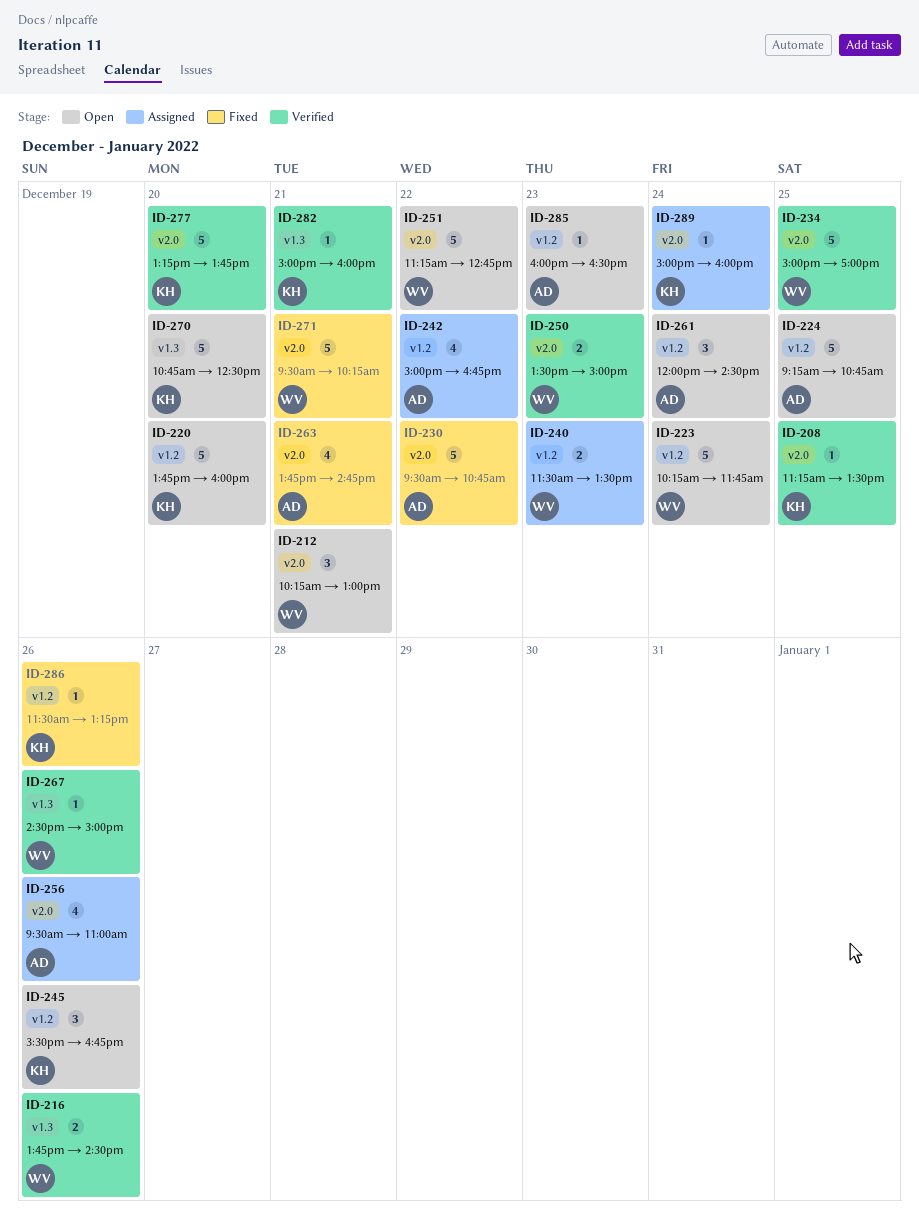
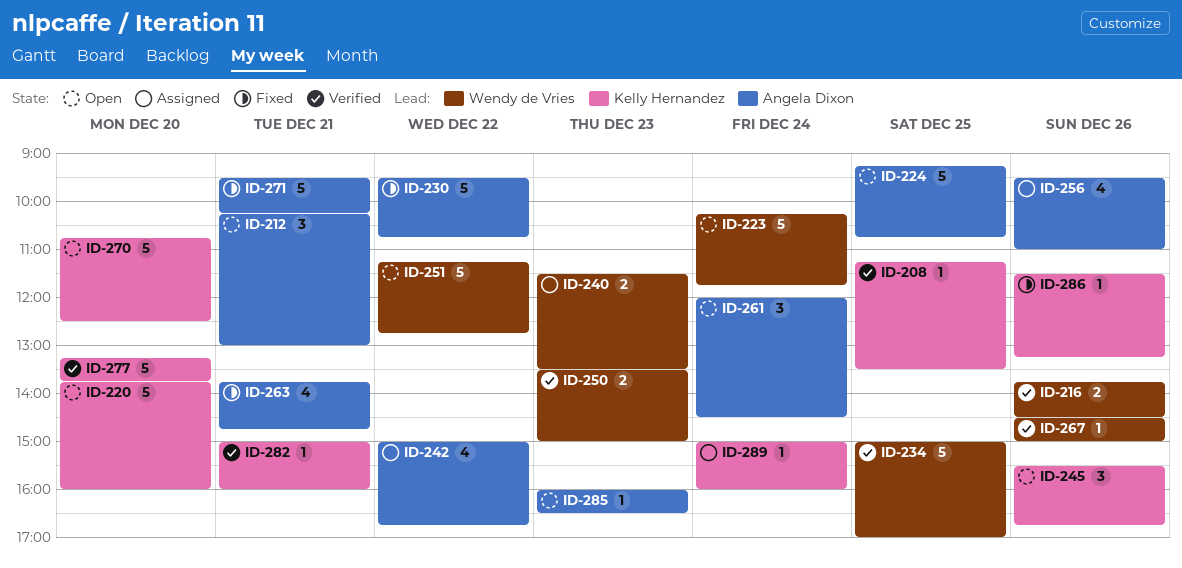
ID-212, owner: Wendy de Vries -> Angela Dixon
ID-271, owner: Wendy de Vries -> Angela Dixon

